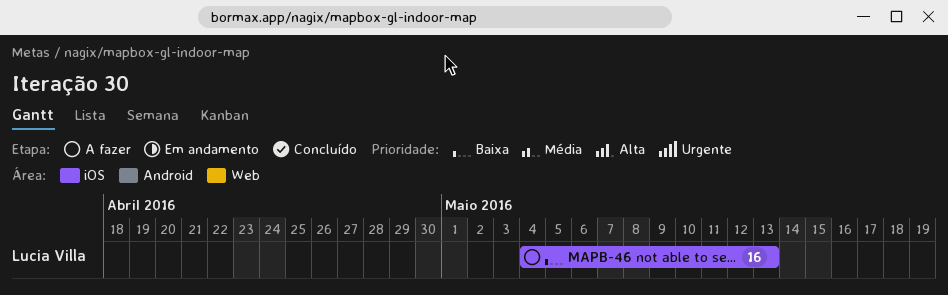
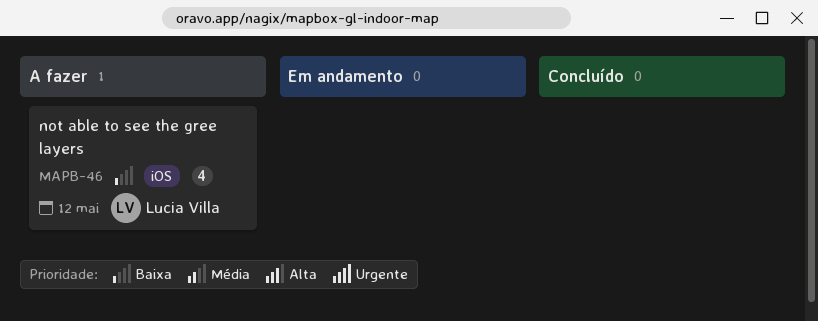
MAPB-46, estimate: 16 -> 4
MAPB-46, due: May 13 -> May 12

